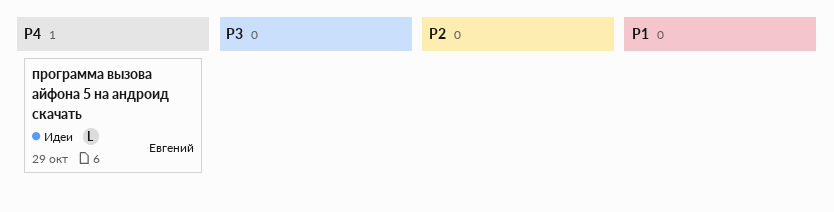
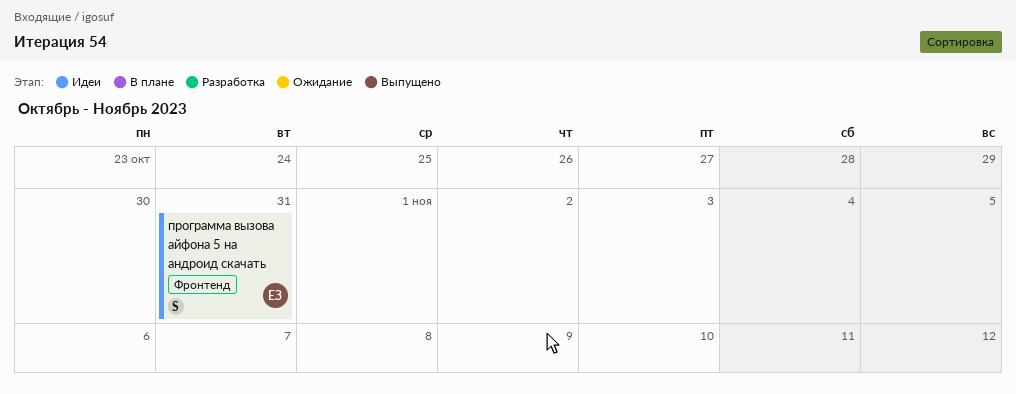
программа вызова айфона 5 на андроид скачать, estimate: L -> S
программа вызова айфона 5 на андроид скачать, due: Oct 29 -> Oct 31

